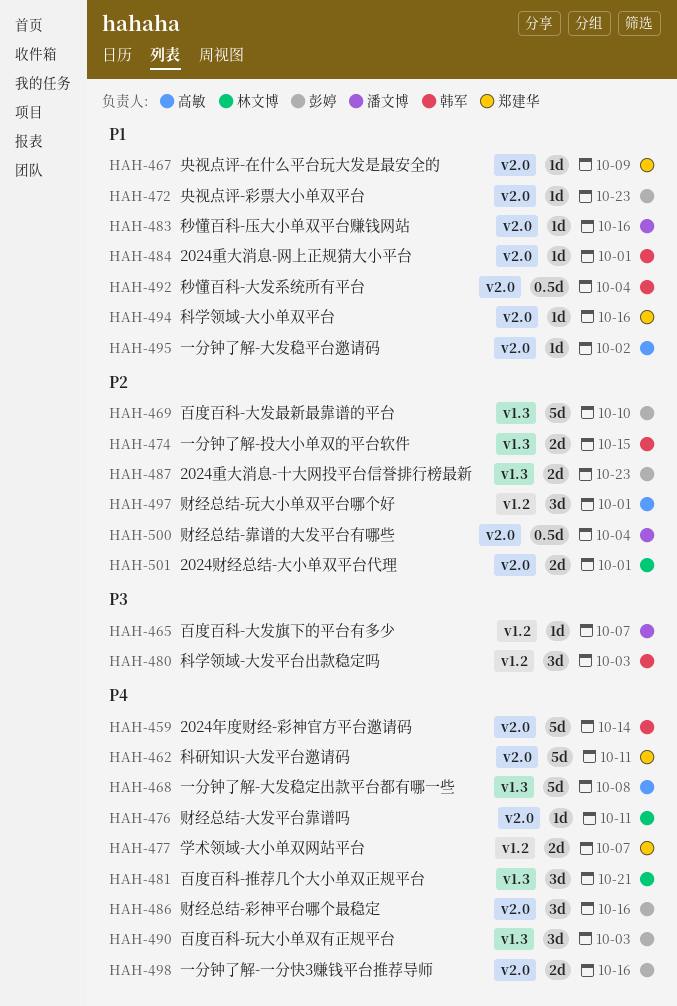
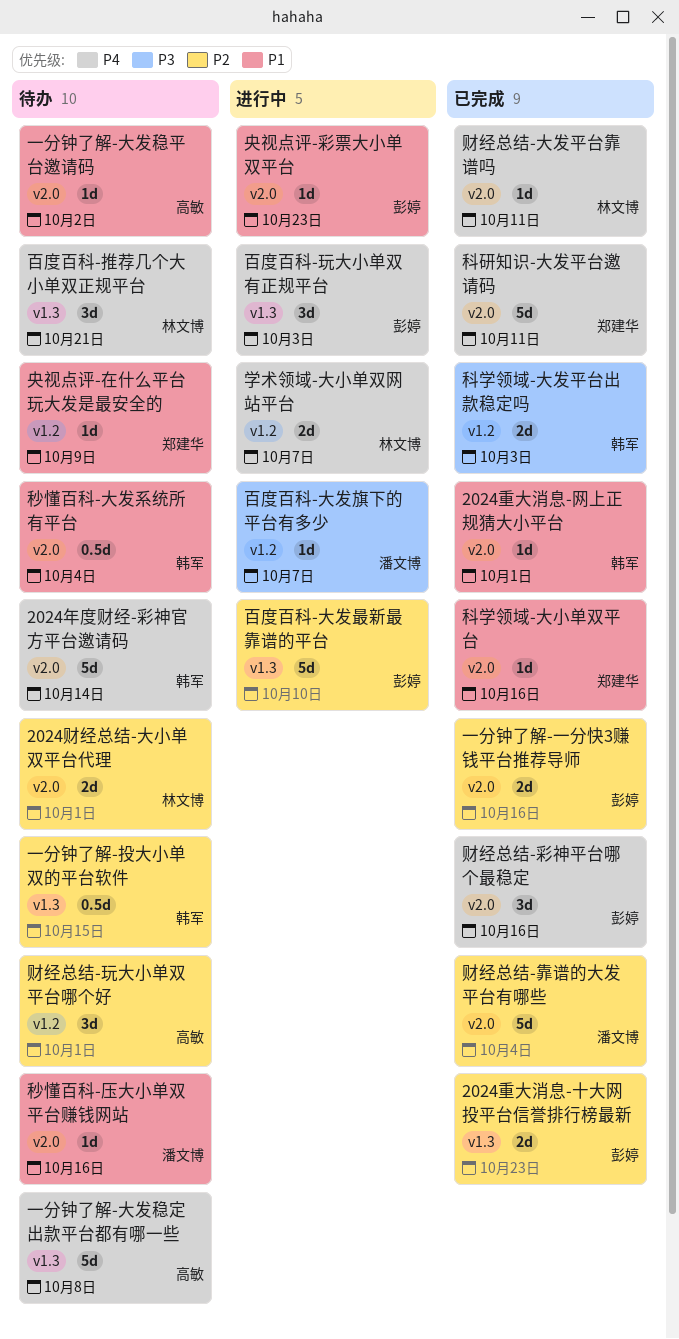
一分钟了解-一分快3赚钱平台推荐导师, priority: P4 -> P2
一分钟了解-投大小单双的平台软件, estimate: 2d -> 0.5d
央视点评-在什么平台玩大发是最安全的, label: v2.0 -> v1.2
学术领域-大小单双网站平台, owner: 郑建华 -> 林文博
科学领域-大发平台出款稳定吗, estimate: 3d -> 2d
财经总结-靠谱的大发平台有哪些, estimate: 0.5d -> 5d

